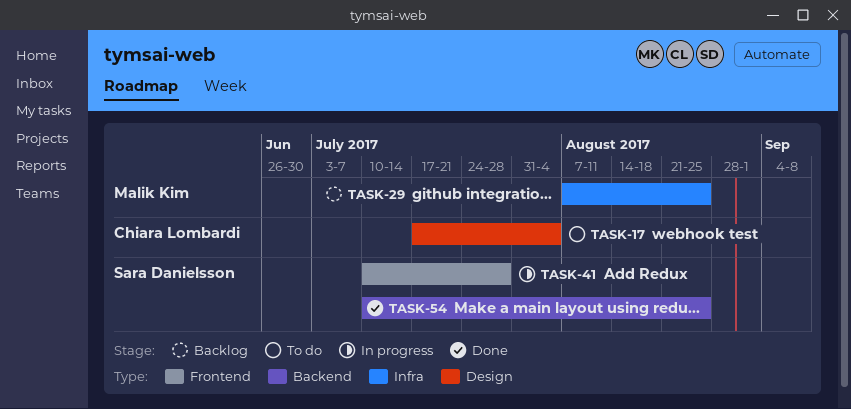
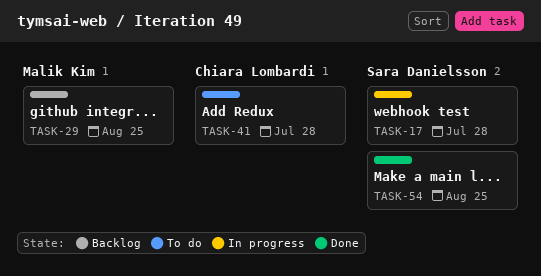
TASK-17, status: To do -> In progress
TASK-17, owner: Chiara Lombardi -> Sara Danielsson
TASK-17, due: Aug 4 -> Jul 28
TASK-41, status: In progress -> To do
TASK-41, owner: Sara Danielsson -> Chiara Lombardi

